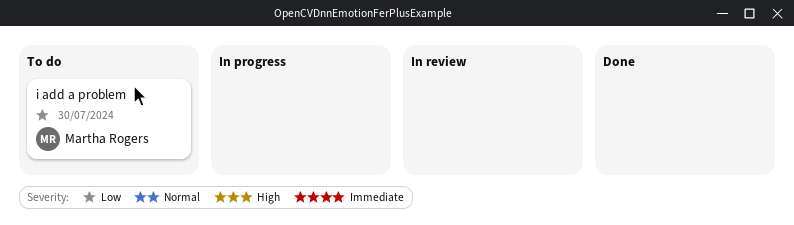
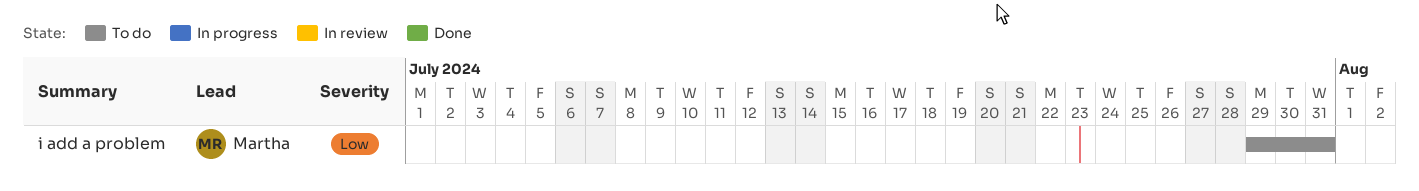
i add a problem, due: Jul 30 -> Jul 31

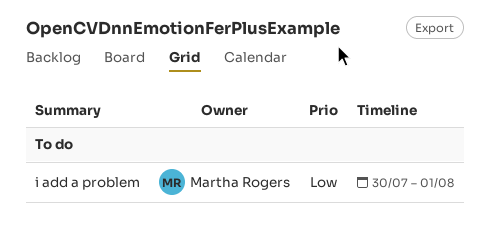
i add a problem, start: Jul 29 -> Jul 30
i add a problem, due: Jul 31 -> Aug 1

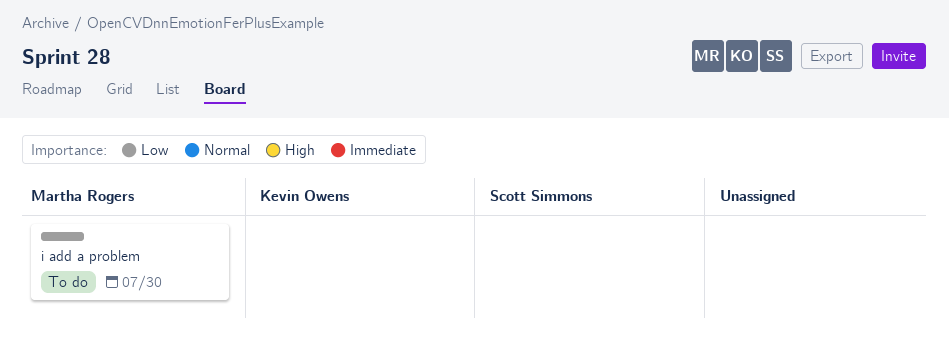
i add a problem, due: Aug 1 -> Jul 30

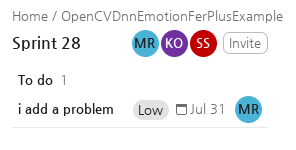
i add a problem, due: Jul 30 -> Jul 31

